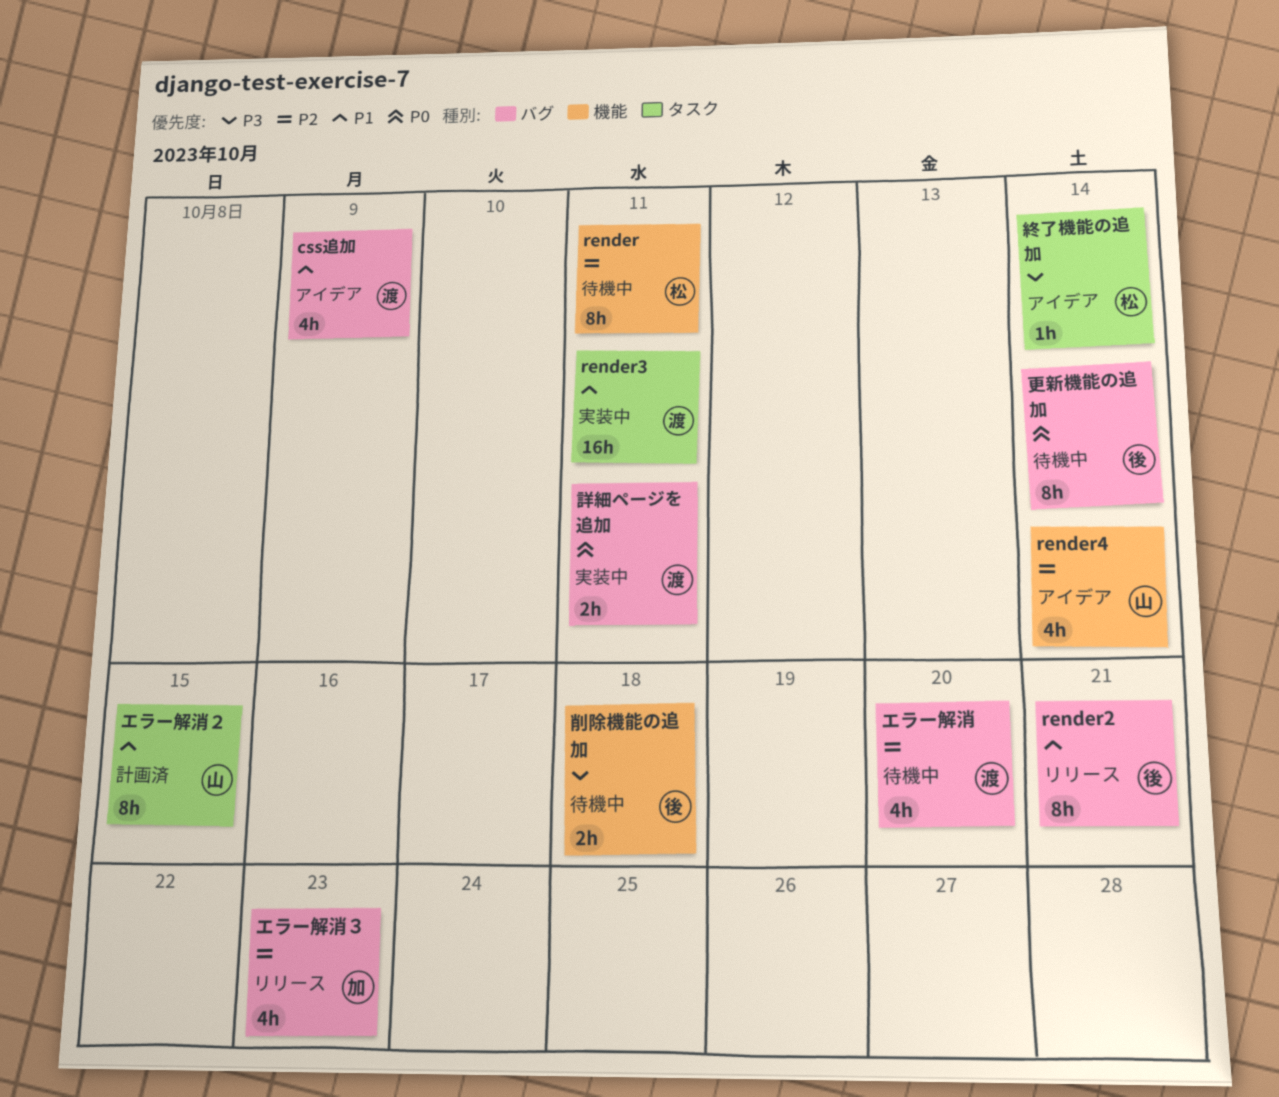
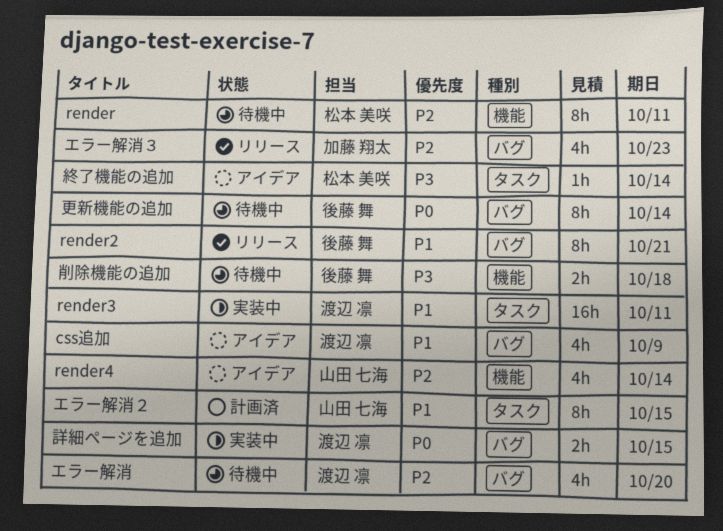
詳細ページを追加, due: Oct 11 -> Oct 15

